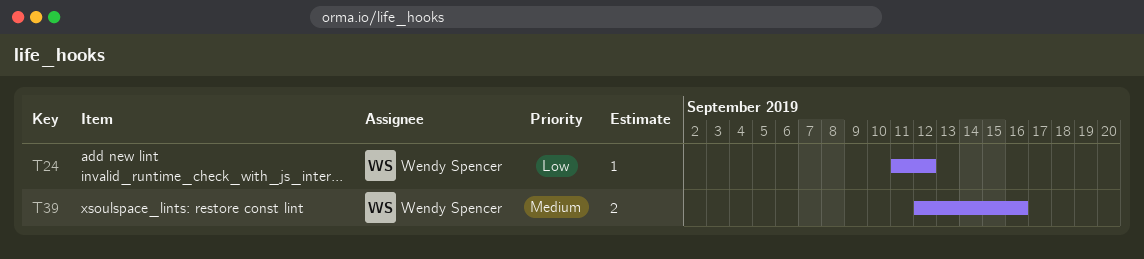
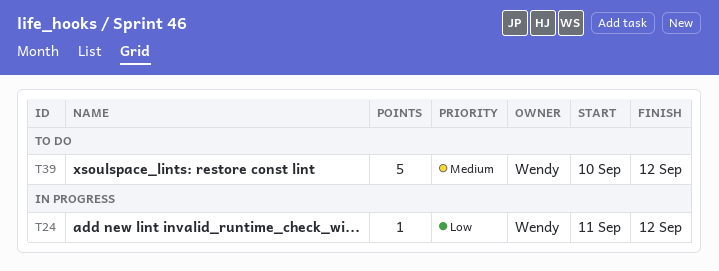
T39, estimate: 2 -> 5
T39, start: Sep 12 -> Sep 10
T39, due: Sep 16 -> Sep 12

